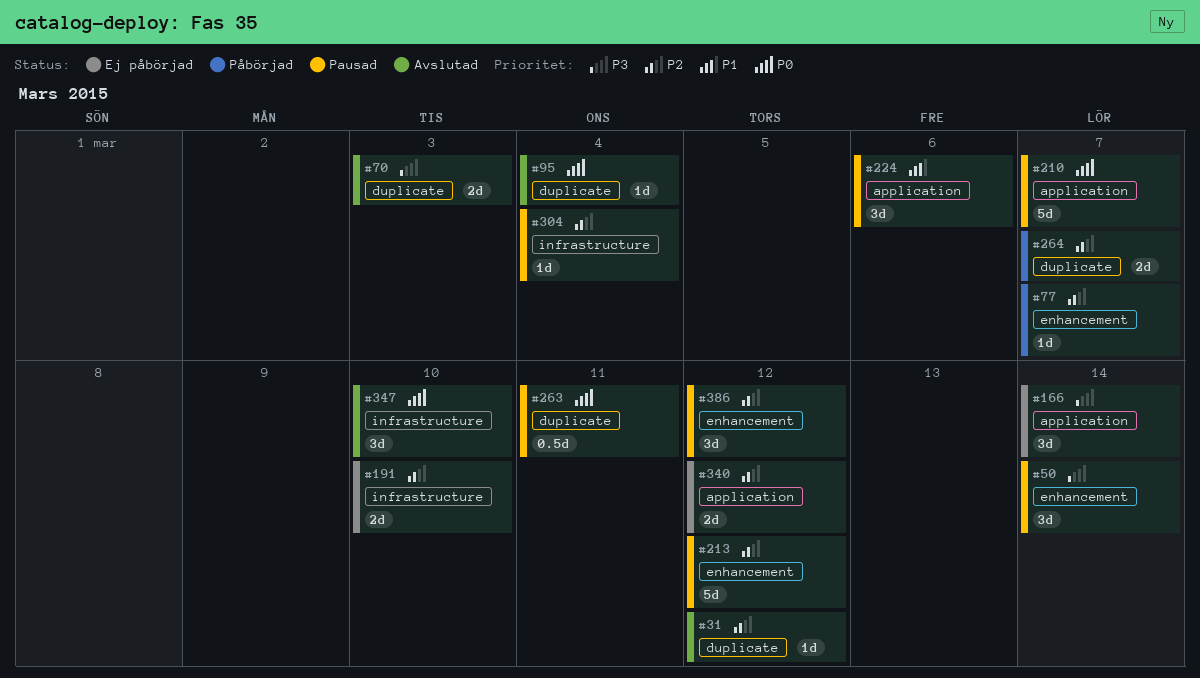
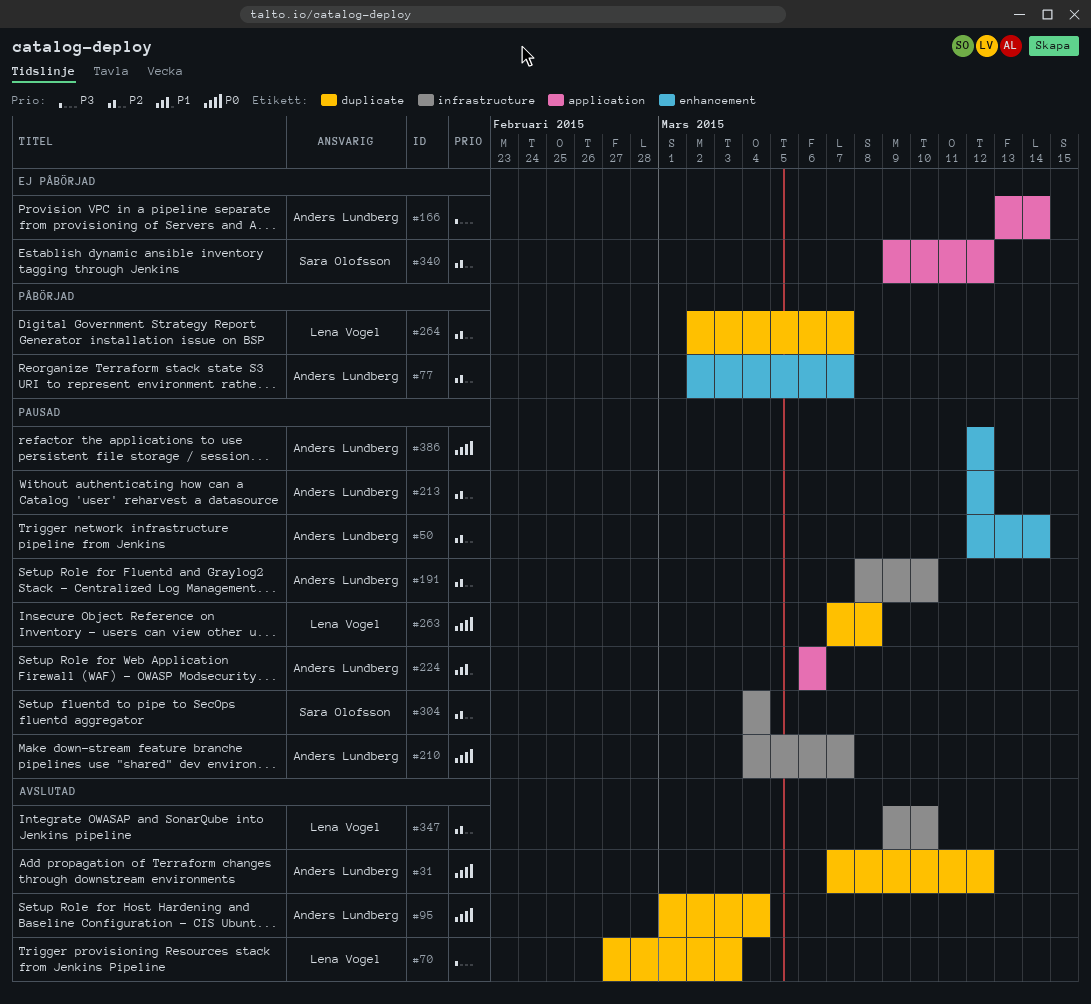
#31, priority: P2 -> P0
#50, priority: P3 -> P2
#191, status: Ej påbörjad -> Pausad
#210, label: application -> infrastructure
#263, due: Mar 11 -> Mar 8
#347, priority: P0 -> P2
#386, priority: P2 -> P0

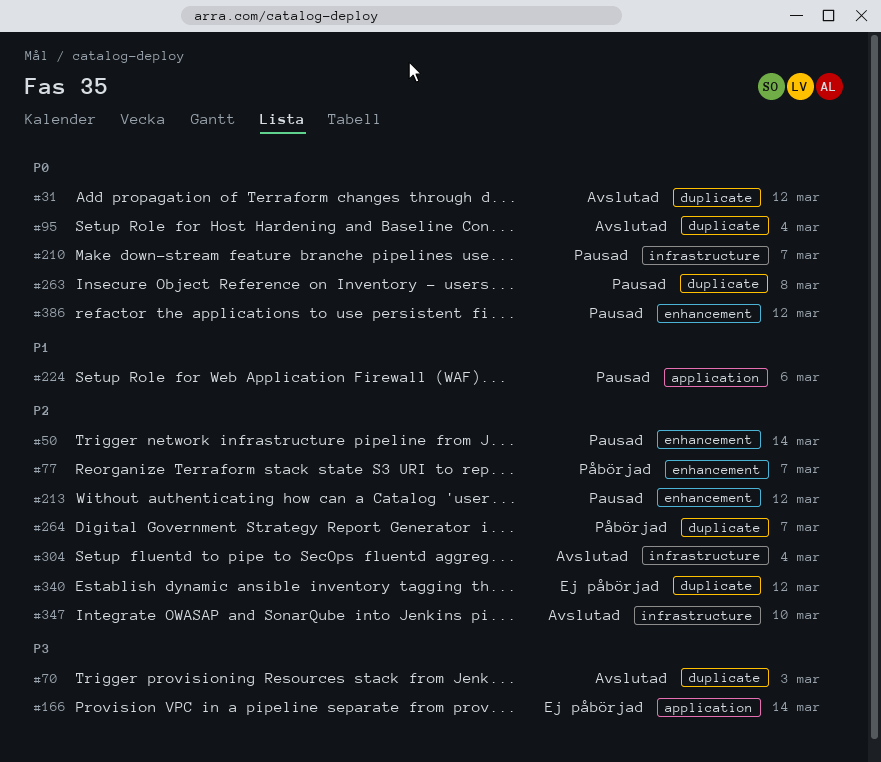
#191: present -> none
#304, status: Pausad -> Avslutad
#340, label: application -> duplicate

